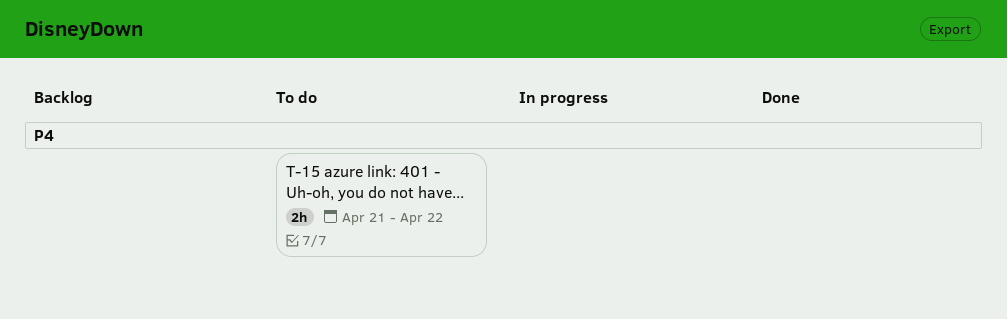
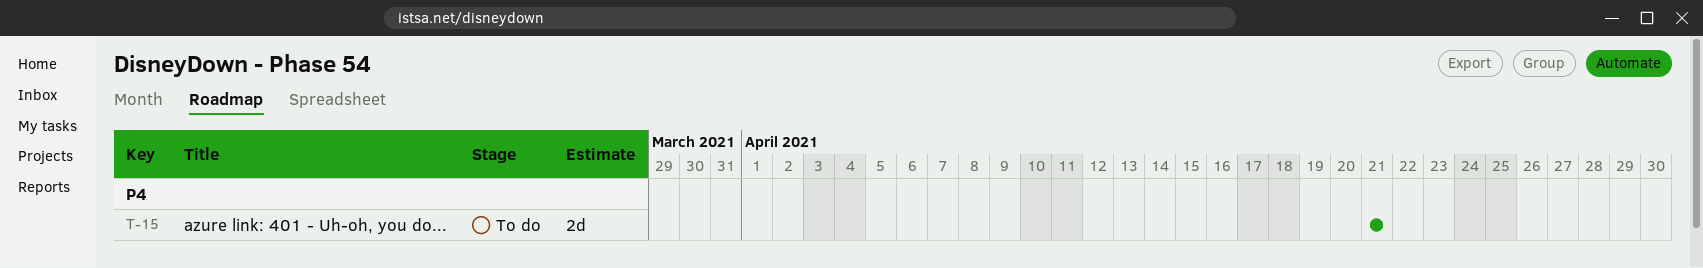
T-15, estimate: 2h -> 2d
T-15, due: Apr 22 -> Apr 21

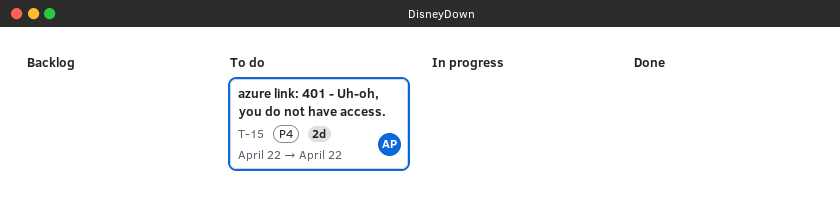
T-15, start: Apr 21 -> Apr 22
T-15, due: Apr 21 -> Apr 22

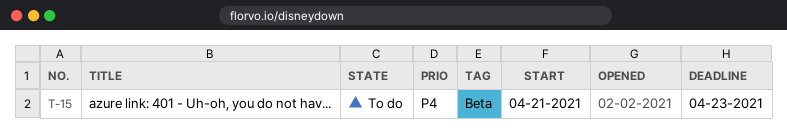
T-15, start: Apr 22 -> Apr 21
T-15, due: Apr 22 -> Apr 23

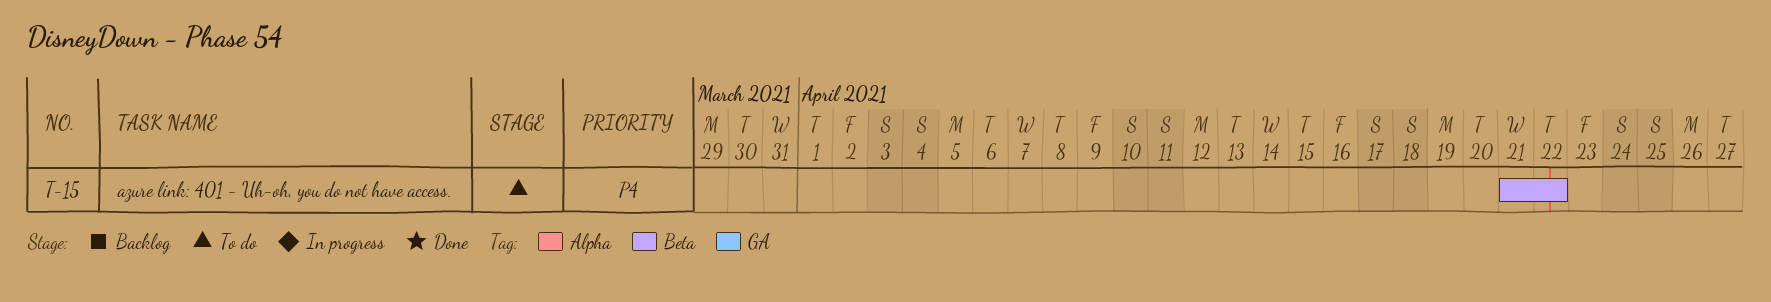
T-15, due: Apr 23 -> Apr 22

